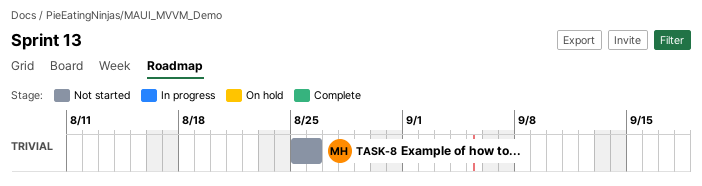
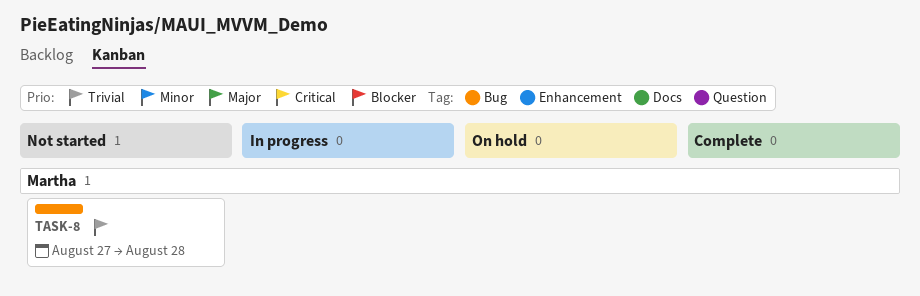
TASK-8, start: Aug 25 -> Aug 27
TASK-8, due: Aug 26 -> Aug 28

